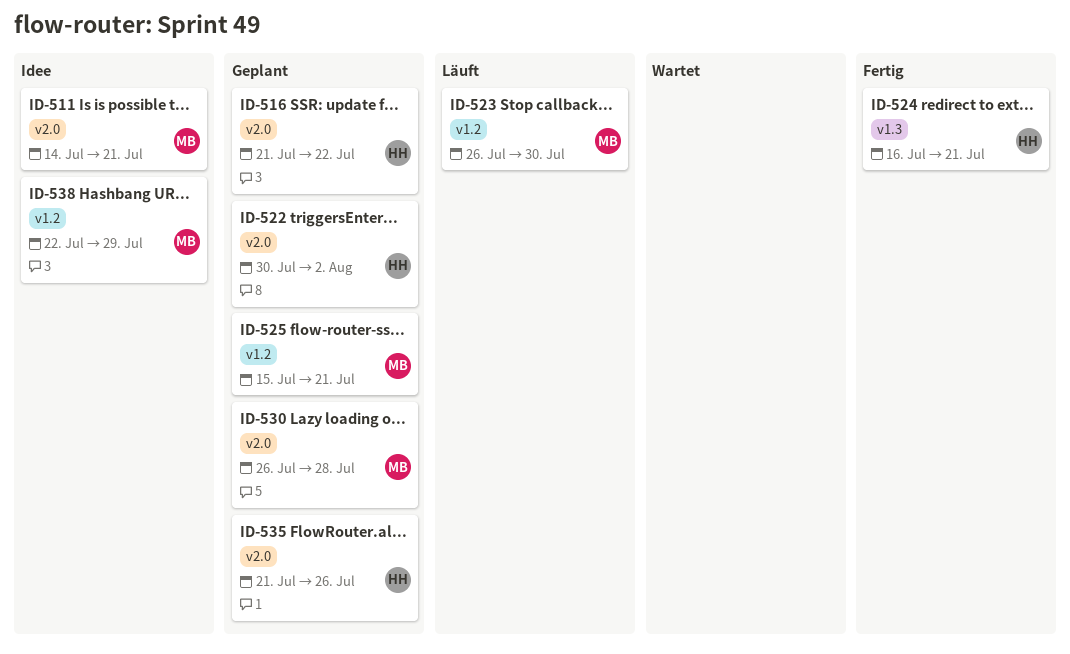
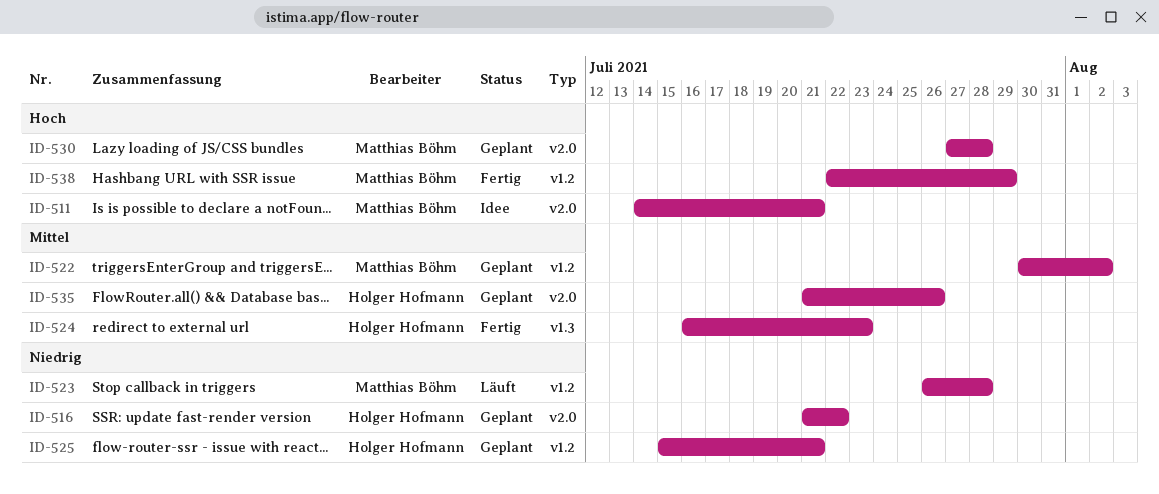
ID-522, owner: Holger Hofmann -> Matthias Böhm
ID-522, label: v2.0 -> v1.2
ID-523, due: Jul 30 -> Jul 28
ID-524, due: Jul 21 -> Jul 23
ID-525, owner: Matthias Böhm -> Holger Hofmann
ID-530, start: Jul 26 -> Jul 27
ID-538, status: Idee -> Fertig

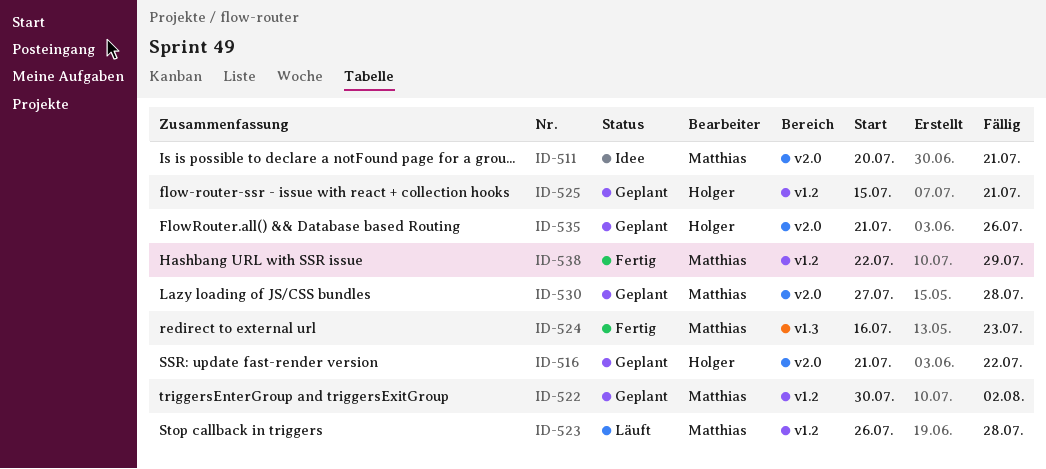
ID-511, start: Jul 14 -> Jul 20
ID-524, owner: Holger Hofmann -> Matthias Böhm

